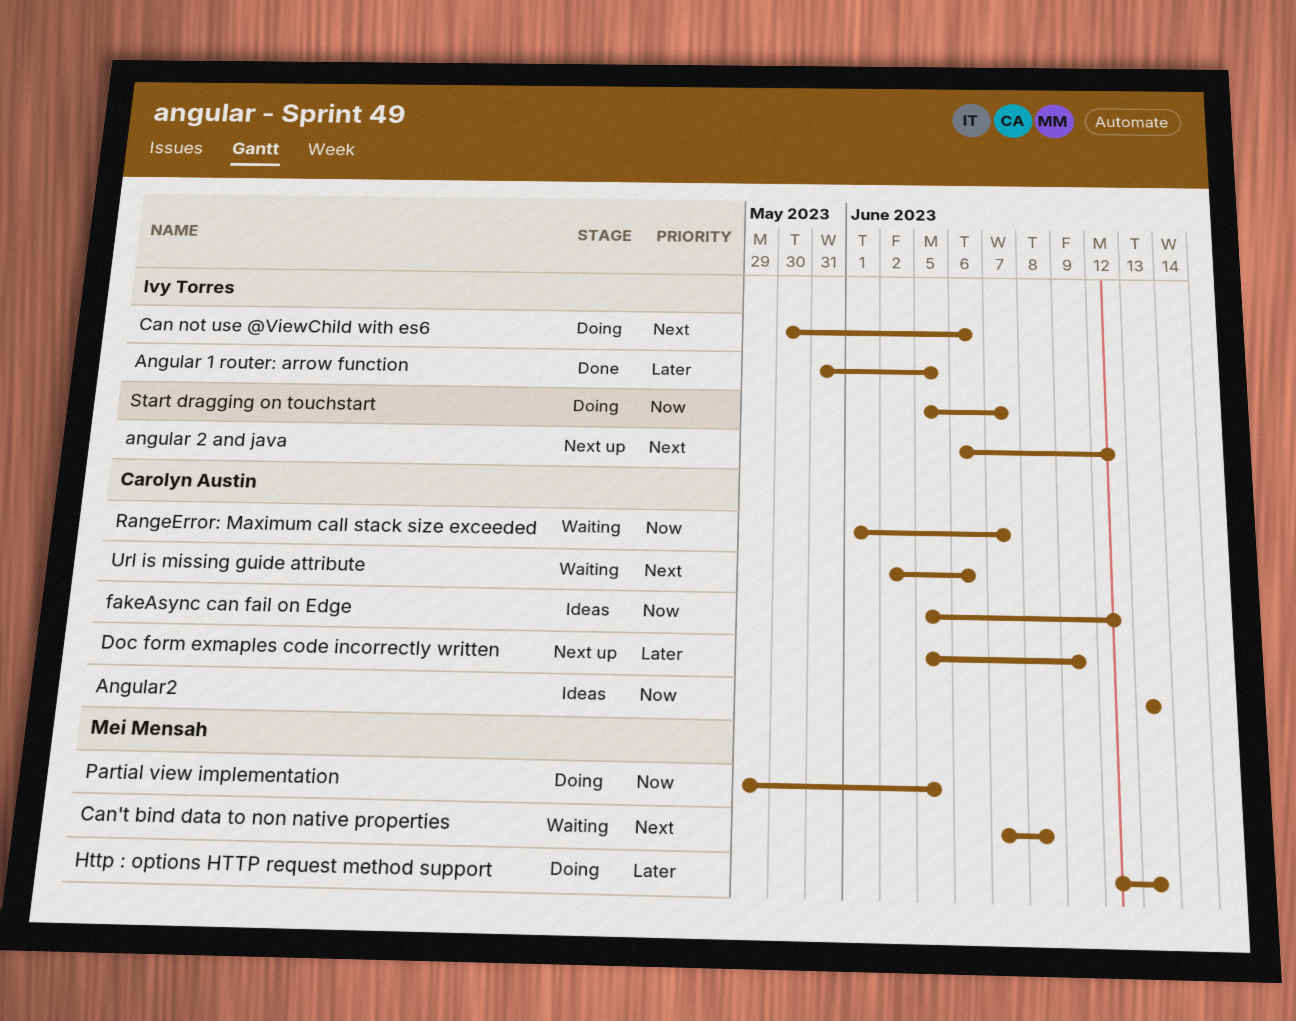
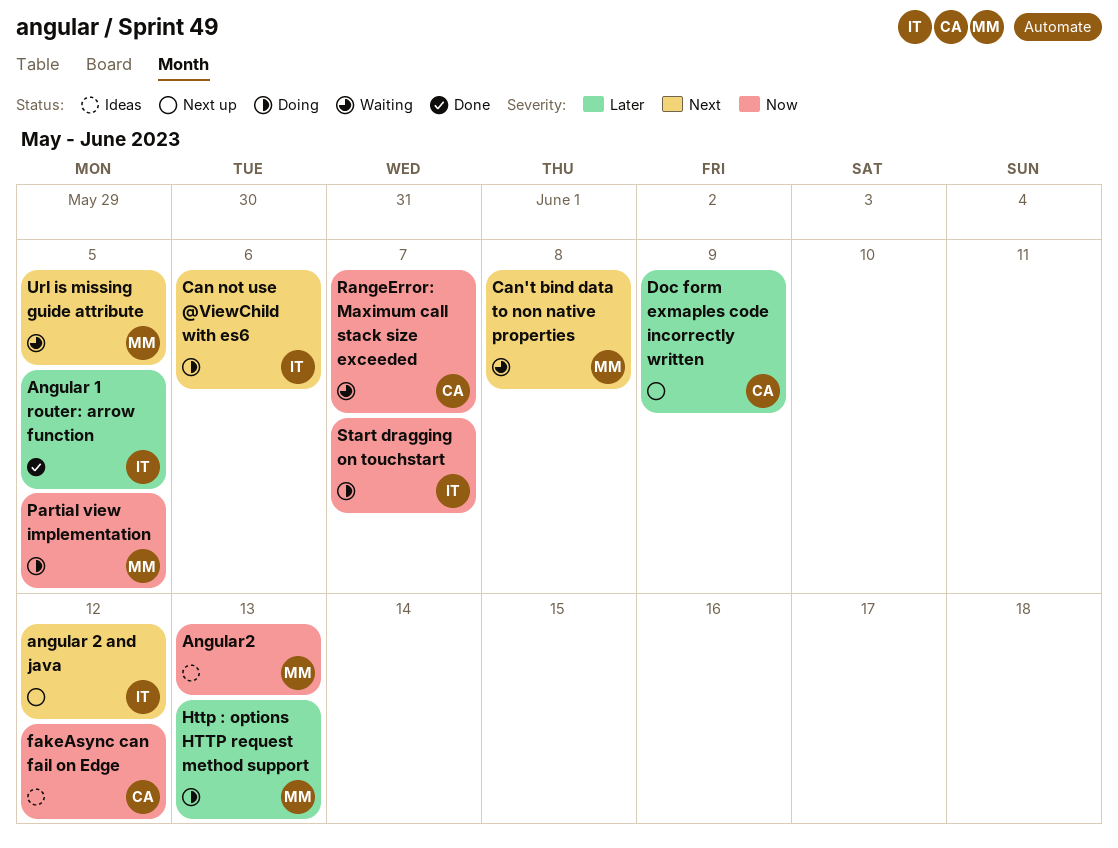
Angular2, owner: Carolyn Austin -> Mei Mensah
Url is missing guide attribute, owner: Carolyn Austin -> Mei Mensah
Url is missing guide attribute, due: Jun 6 -> Jun 5

